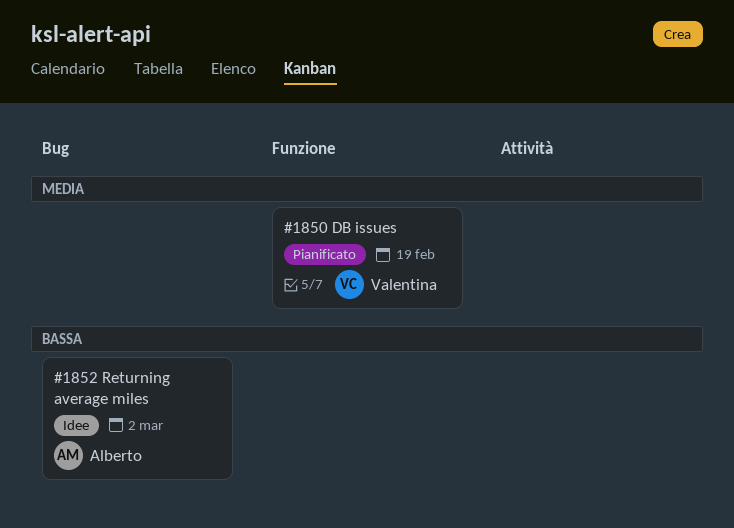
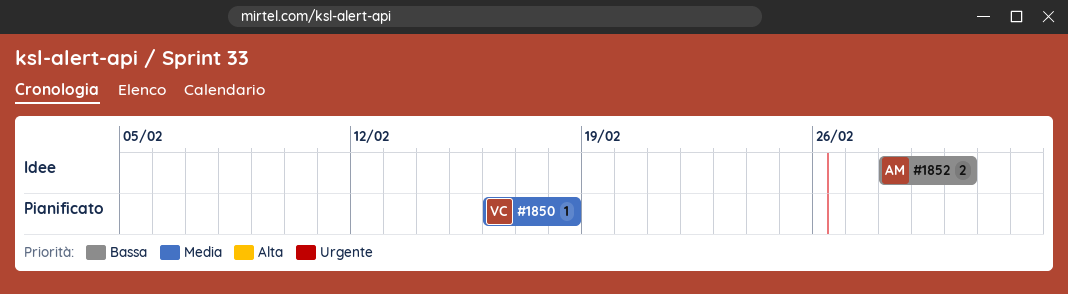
#1850, due: Feb 19 -> Feb 18

